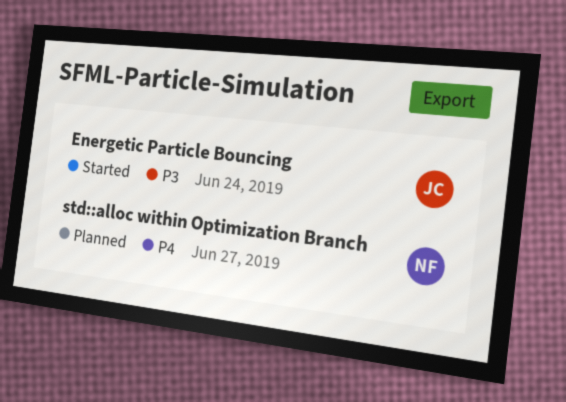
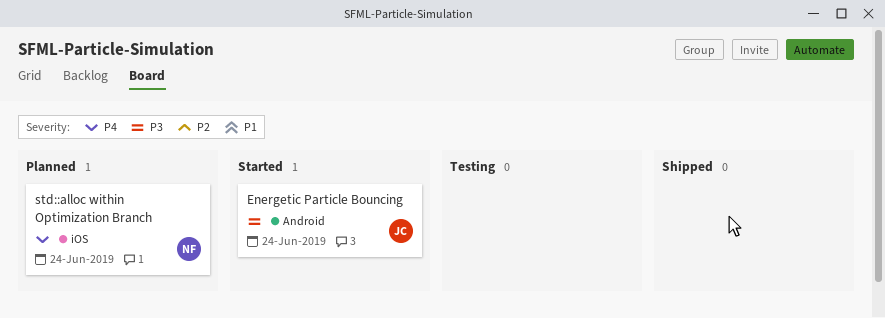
std::alloc within Optimization Branch, due: Jun 27 -> Jun 24

